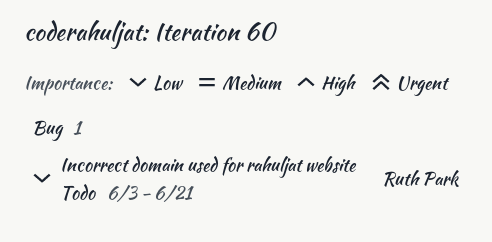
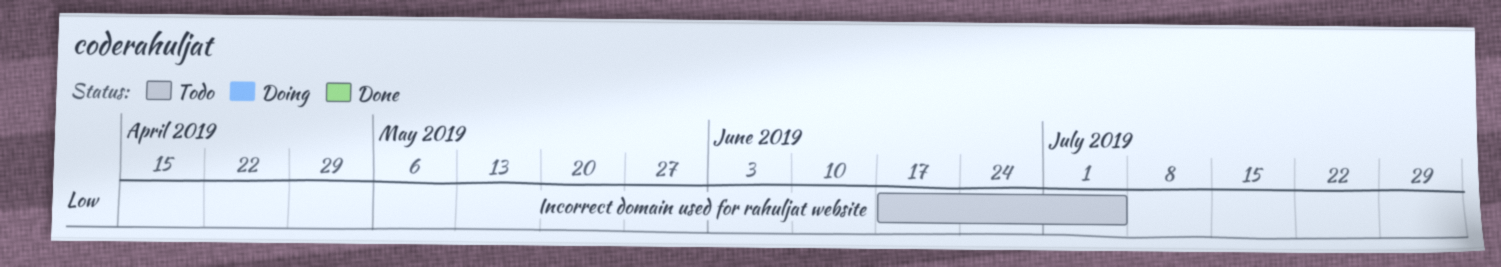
Incorrect domain used for rahuljat website, start: Jun 3 -> Jun 17
Incorrect domain used for rahuljat website, due: Jun 21 -> Jul 5

